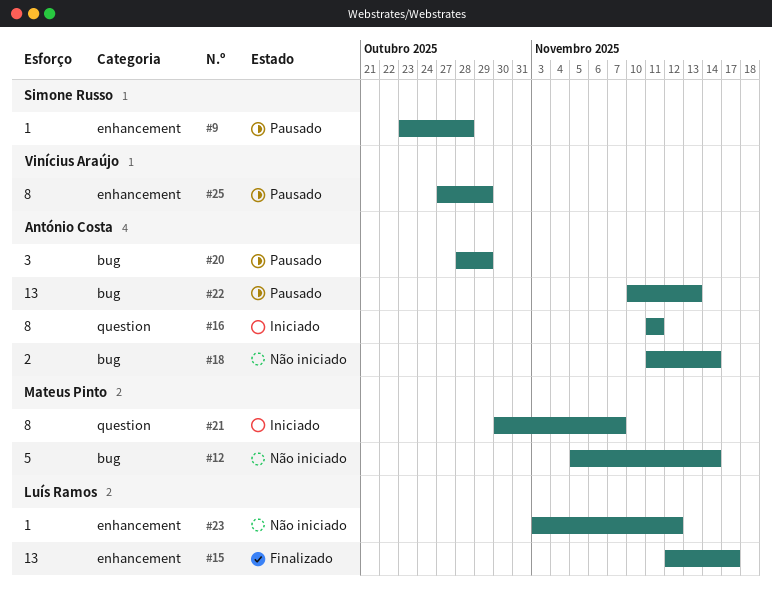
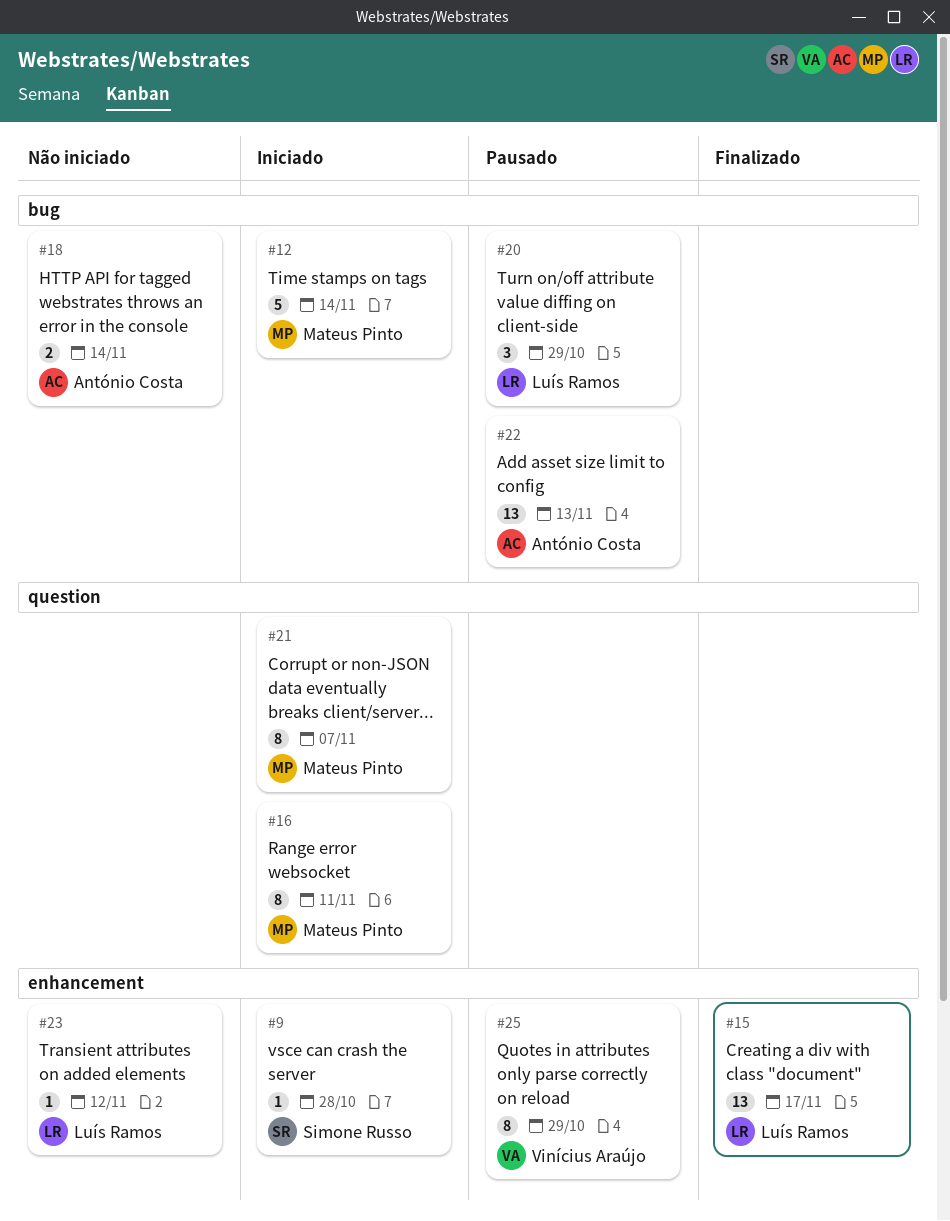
#9, status: Pausado -> Iniciado
#12, status: Não iniciado -> Iniciado
#16, owner: António Costa -> Mateus Pinto
#20, owner: António Costa -> Luís Ramos

